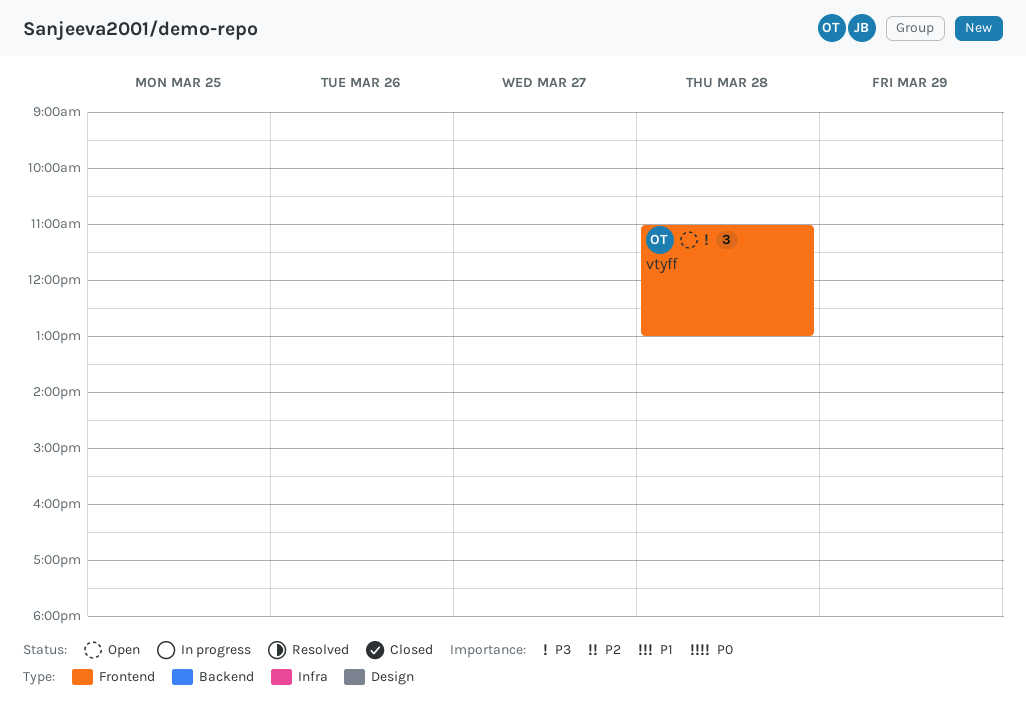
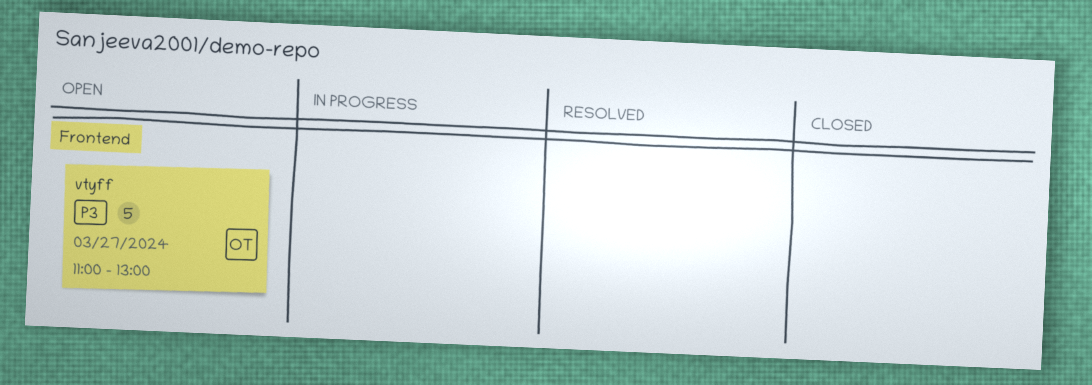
vtyff, estimate: 3 -> 5
vtyff, day: Mar 28 -> Mar 27

